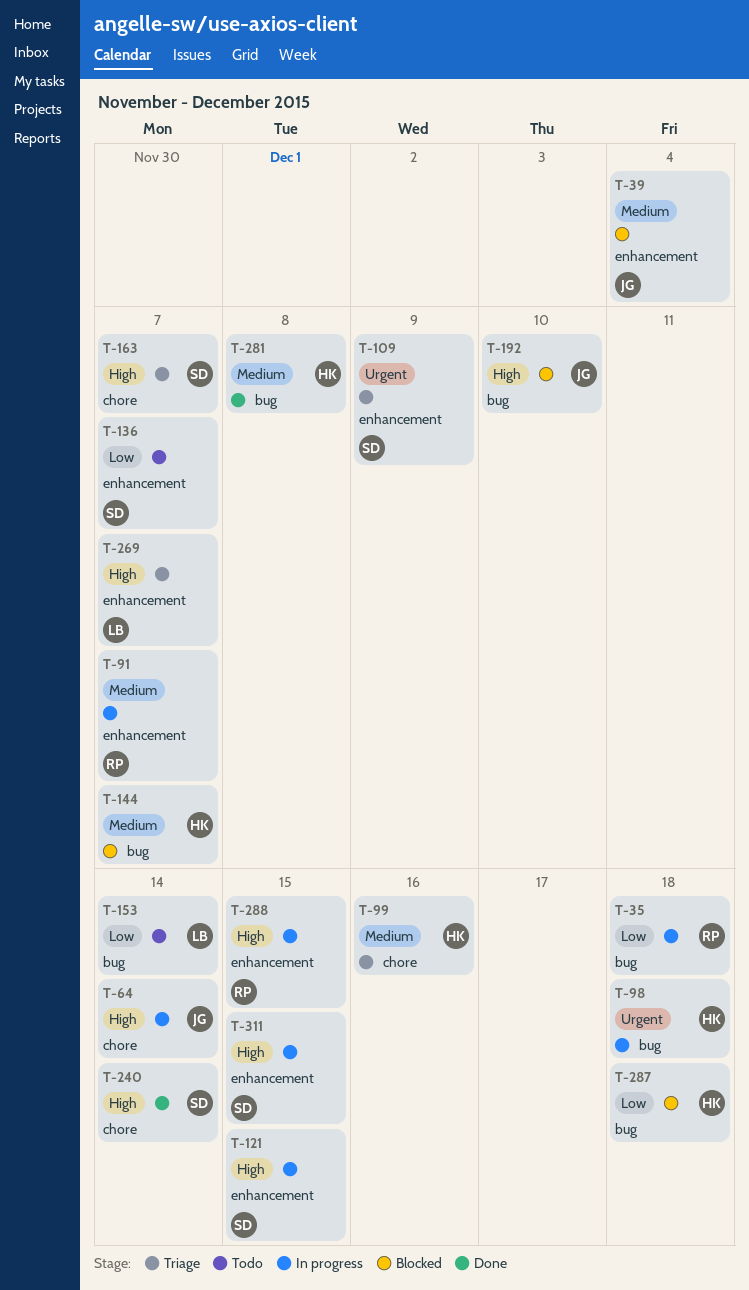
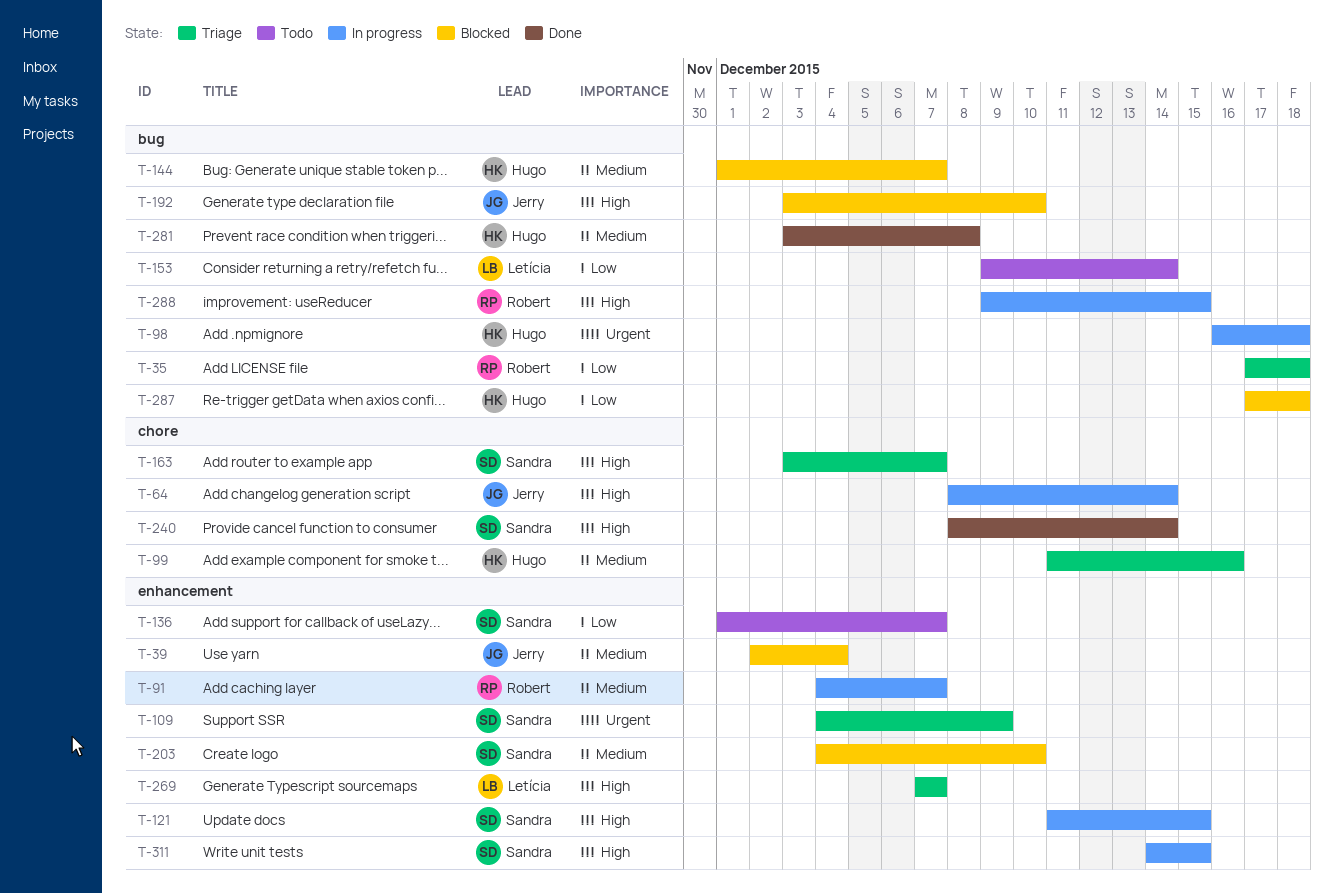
T-35, status: In progress -> Triage
T-203: none -> present
T-288, label: enhancement -> bug

